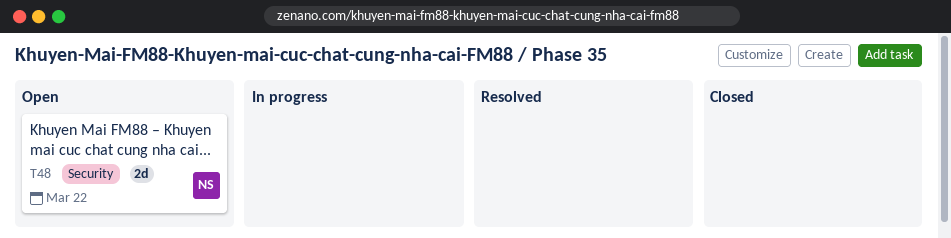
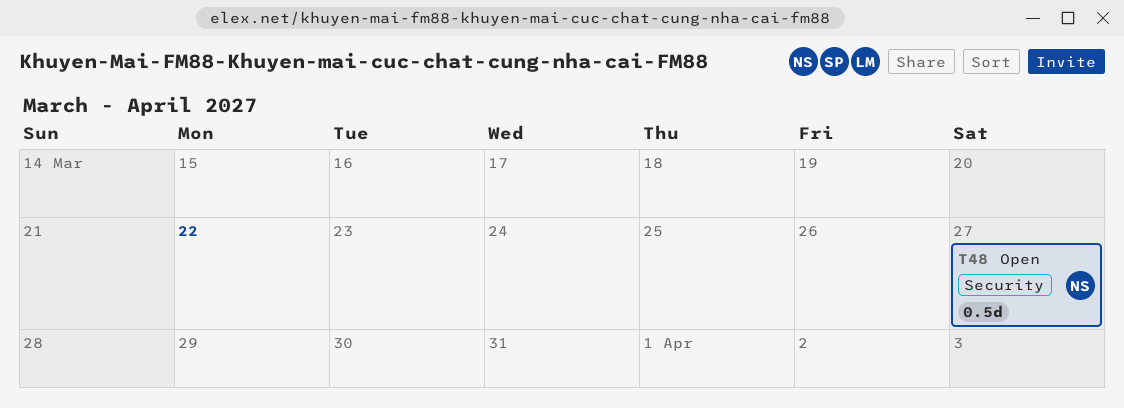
T48, estimate: 2d -> 0.5d
T48, due: Mar 22 -> Mar 27

